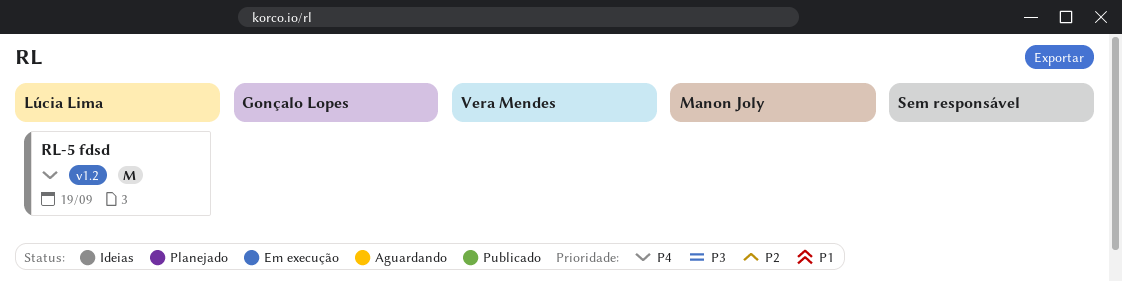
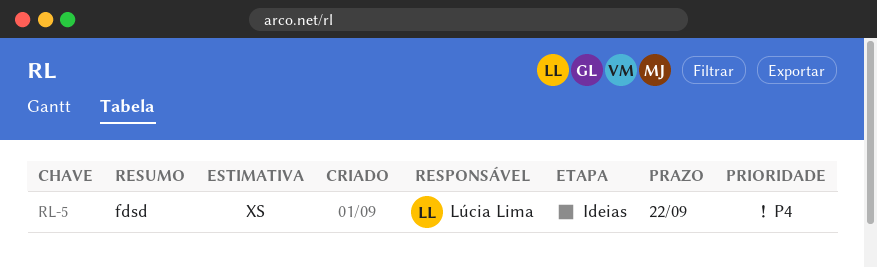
RL-5, estimate: M -> XS
RL-5, due: Sep 19 -> Sep 22

